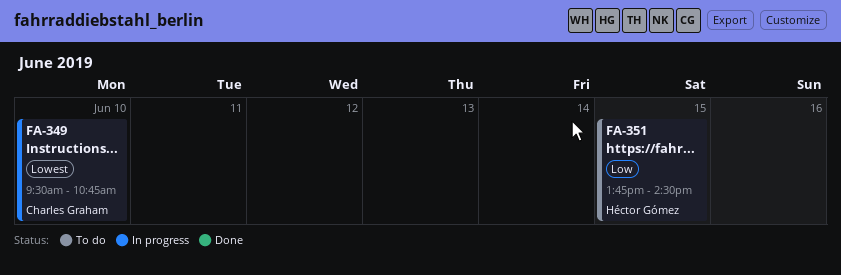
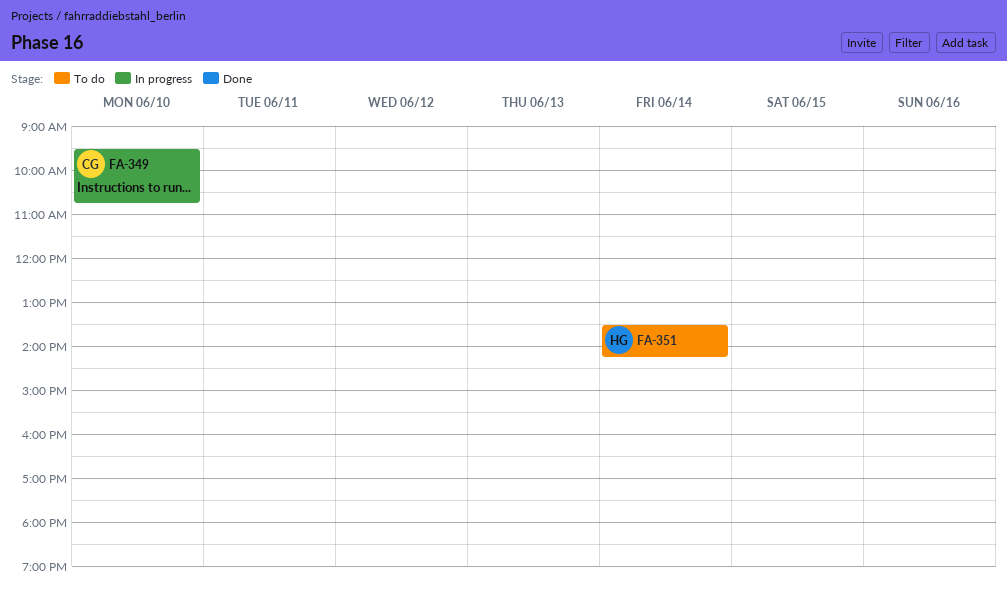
FA-351, day: Jun 15 -> Jun 14
FA-351, begins: 13:45 -> 13:30
FA-351, ends: 14:30 -> 14:15

